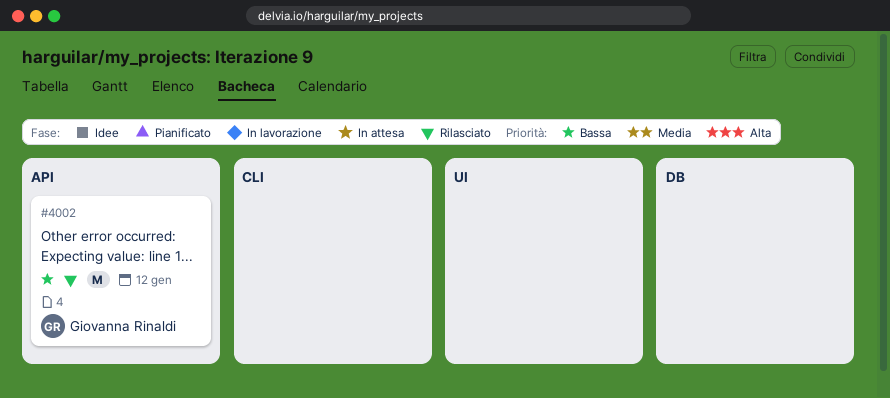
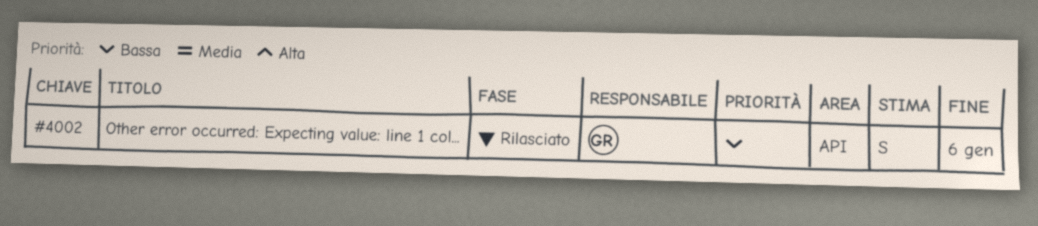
#4002, estimate: M -> S
#4002, due: Jan 12 -> Jan 6

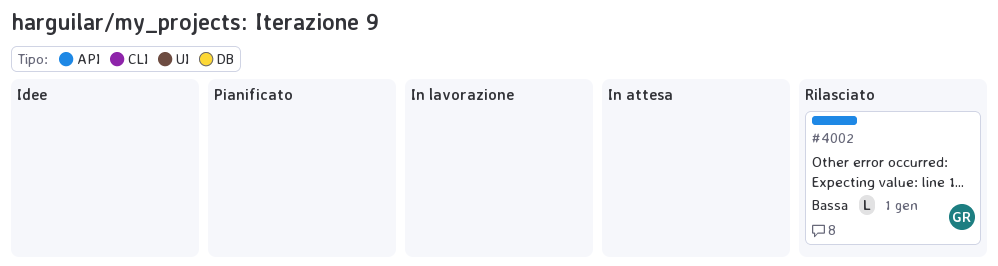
#4002, estimate: S -> L
#4002, due: Jan 6 -> Jan 1

